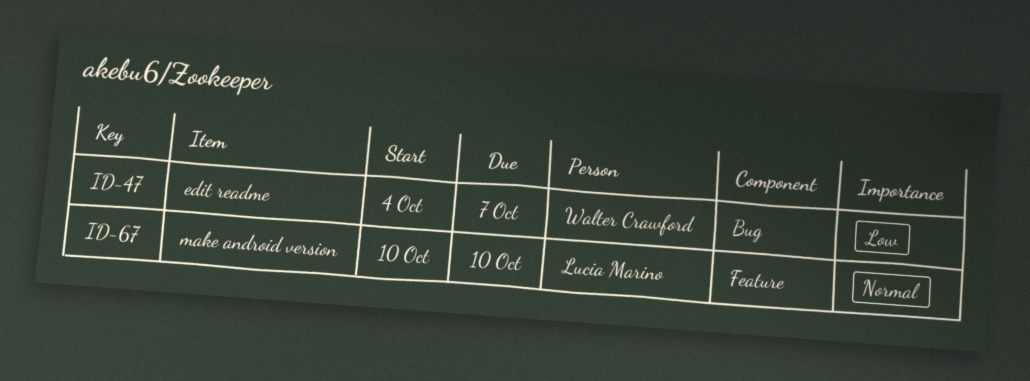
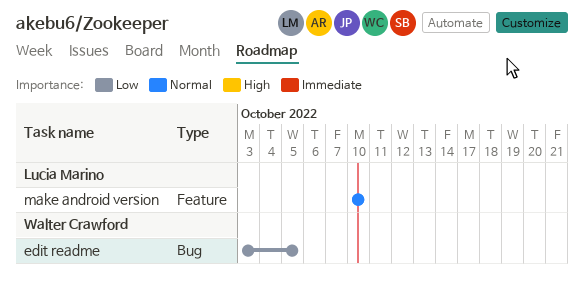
edit readme, start: Oct 4 -> Oct 3
edit readme, due: Oct 7 -> Oct 5

